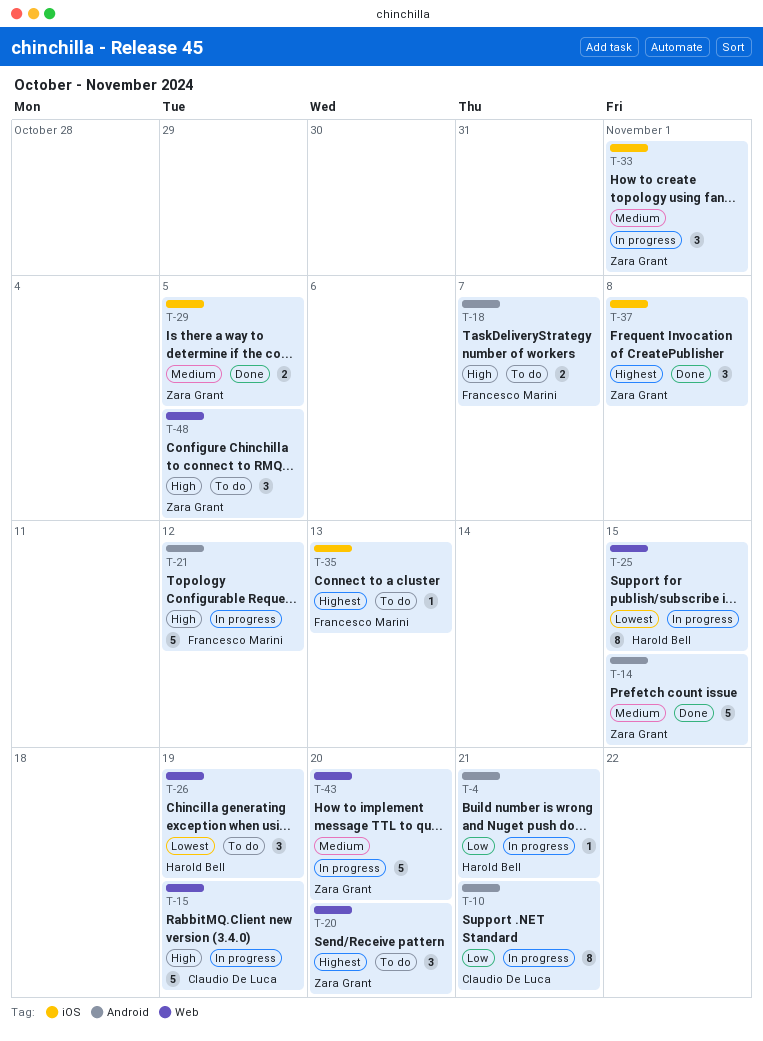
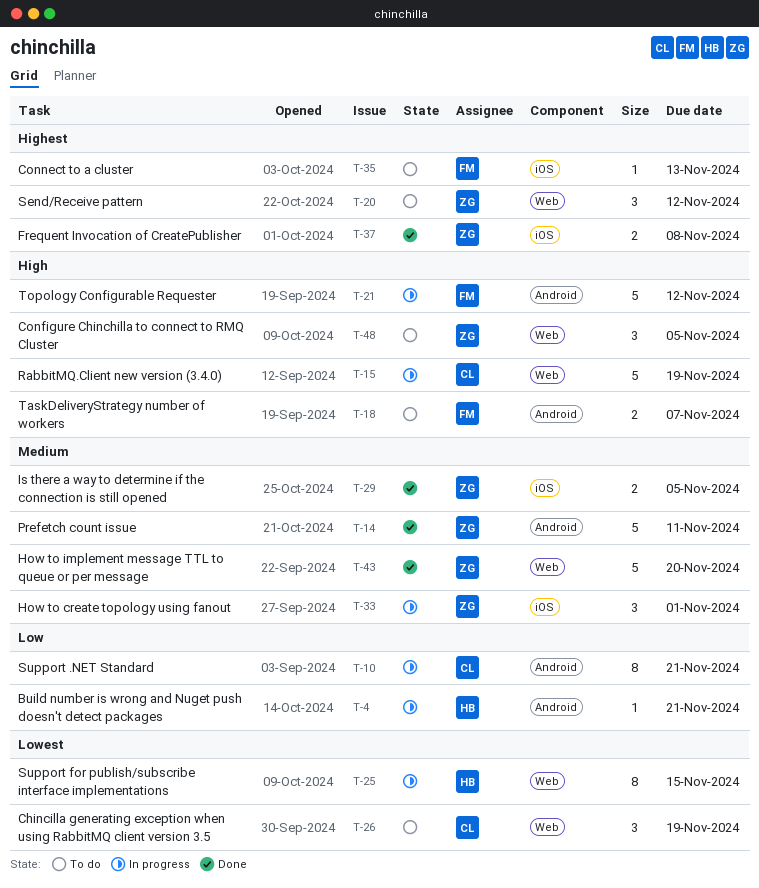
T-14, due: Nov 15 -> Nov 11
T-20, due: Nov 20 -> Nov 12
T-26, owner: Harold Bell -> Claudio De Luca
T-37, estimate: 3 -> 2
T-43, status: In progress -> Done

